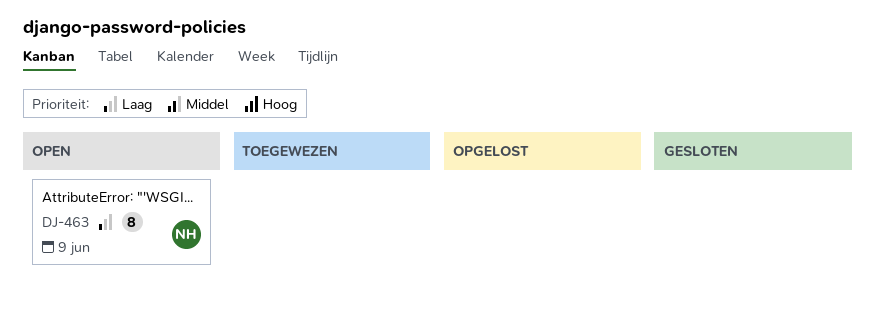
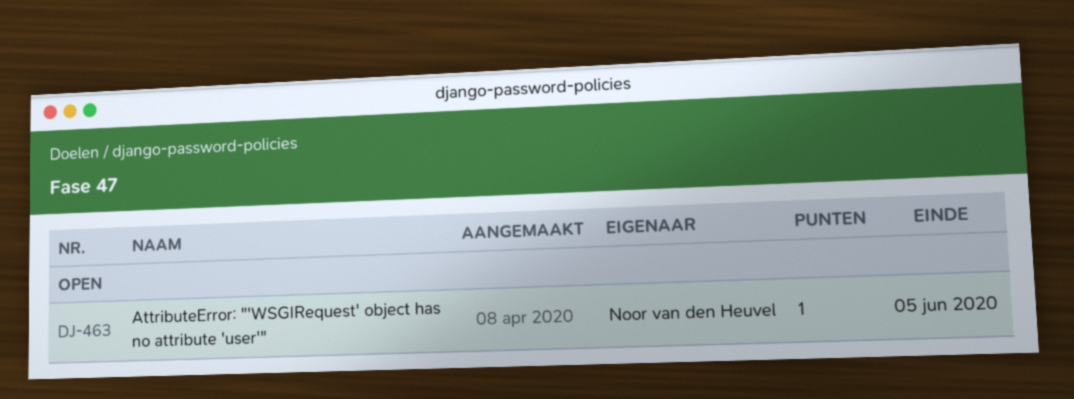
DJ-463, estimate: 8 -> 1
DJ-463, due: Jun 9 -> Jun 5

